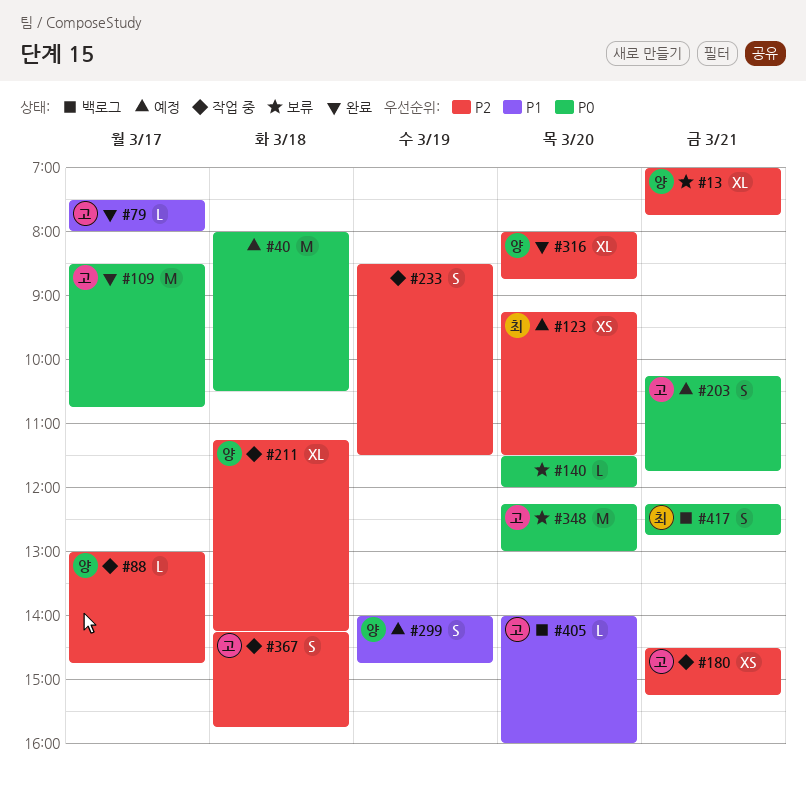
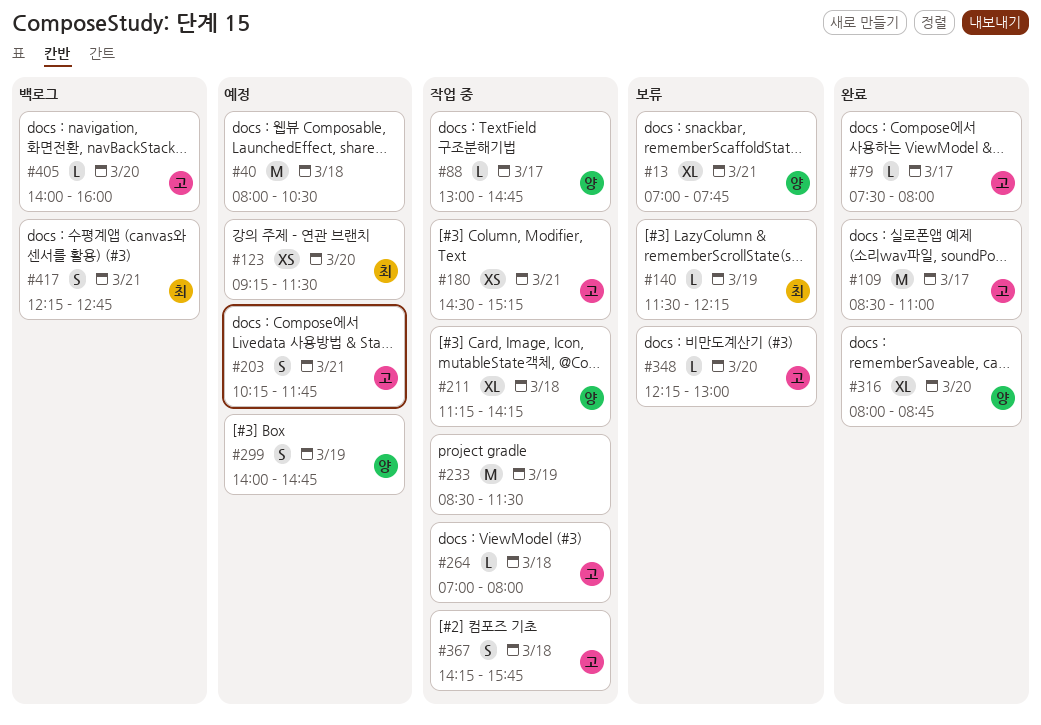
#109, ends: 10:45 -> 11:00
#140, owner: none -> 최
#140, day: Mar 20 -> Mar 19
#140, ends: 12:00 -> 12:15
#233, estimate: S -> M
#264: none -> present
#348, estimate: M -> L

